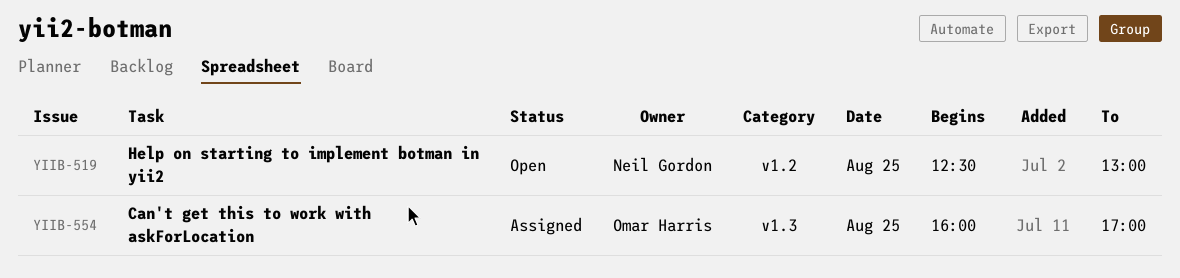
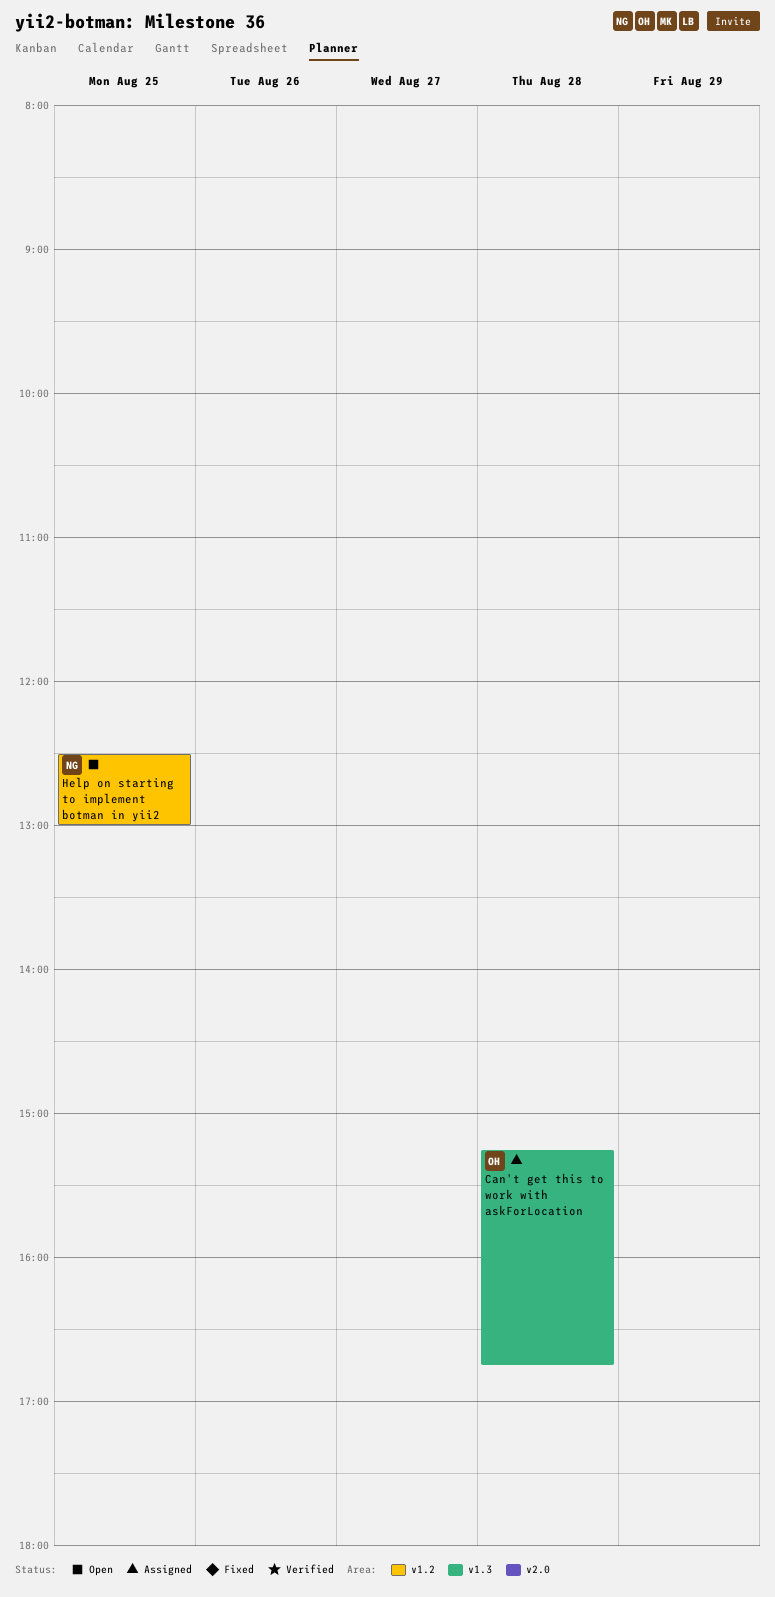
Can't get this to work with askForLocation, day: Aug 25 -> Aug 28
Can't get this to work with askForLocation, begins: 16:00 -> 15:15
Can't get this to work with askForLocation, ends: 17:00 -> 16:45

